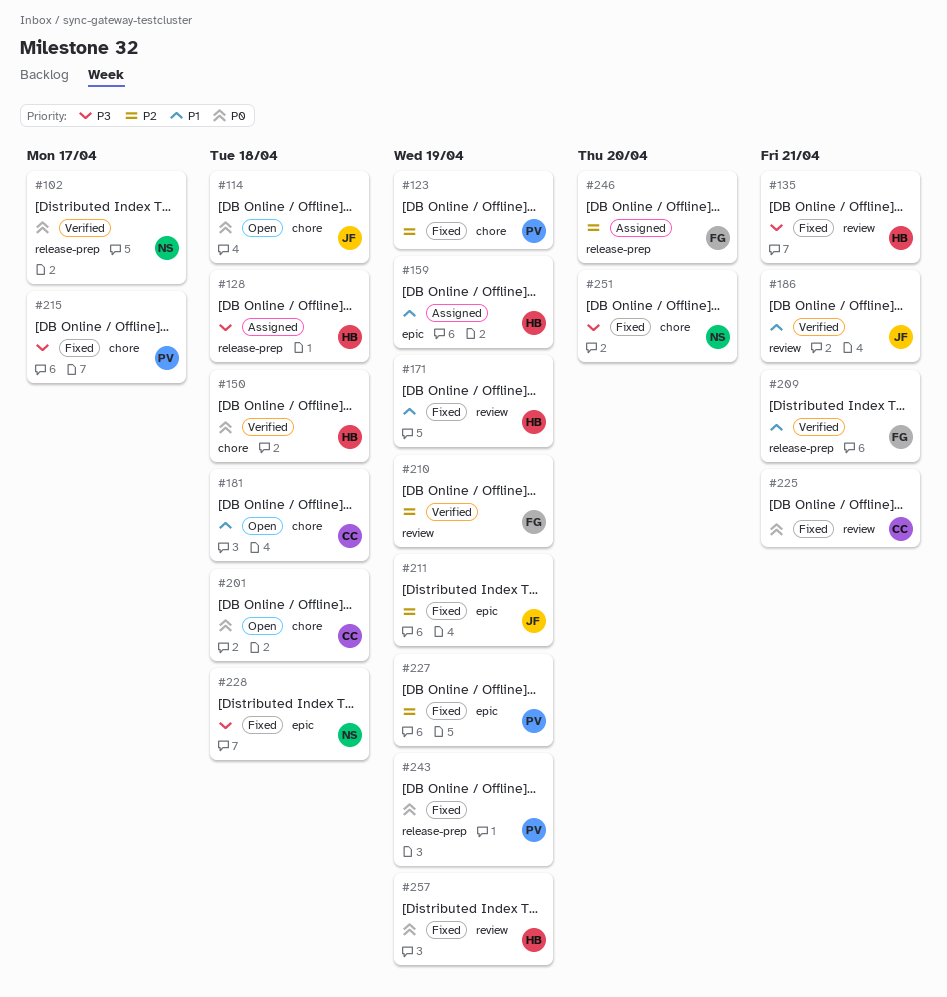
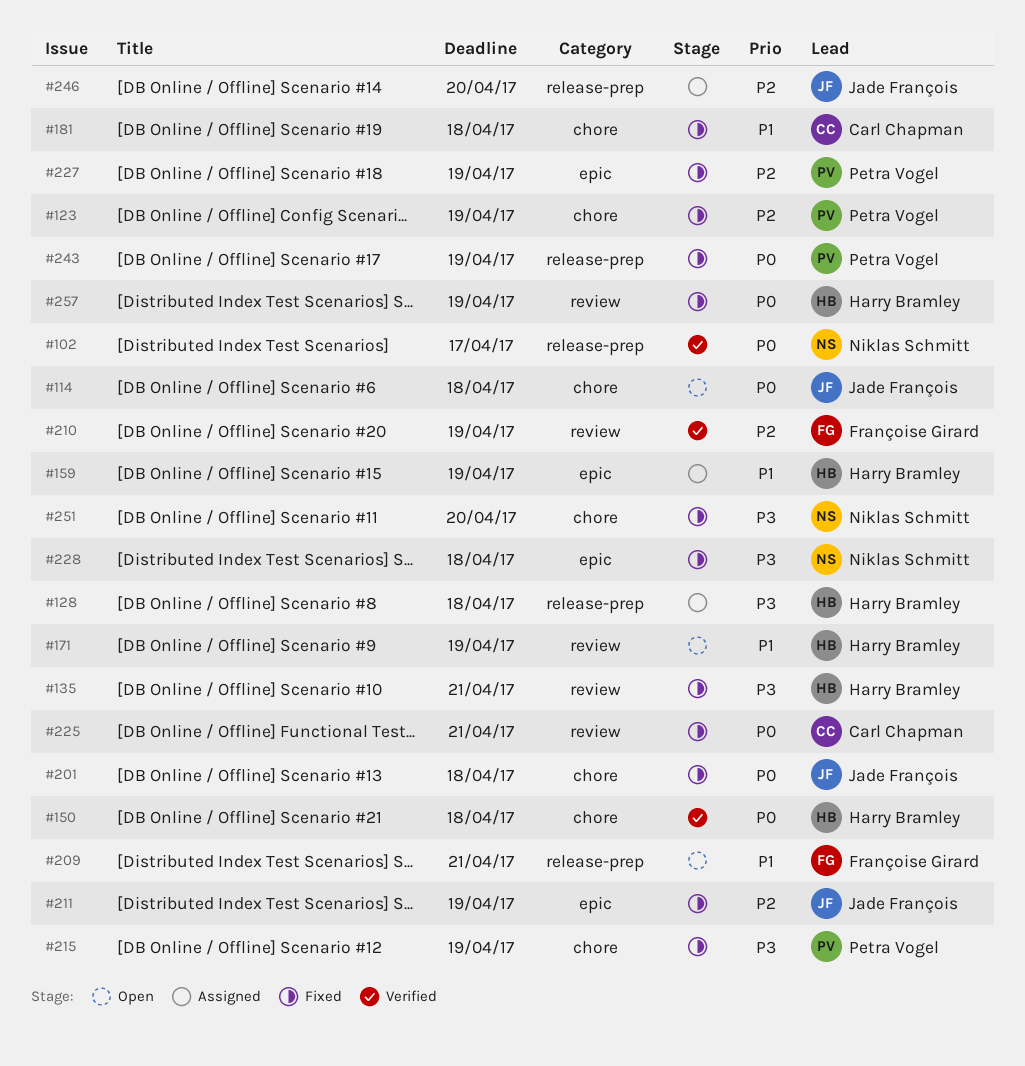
#171, status: Fixed -> Open
#181, status: Open -> Fixed
#186: present -> none
#201, status: Open -> Fixed
#201, owner: Carl Chapman -> Jade François
#209, status: Verified -> Open
#215, due: Apr 17 -> Apr 19
#246, owner: Françoise Girard -> Jade François

